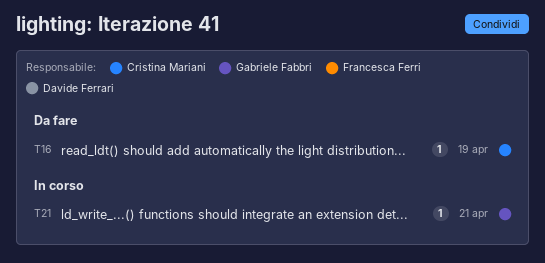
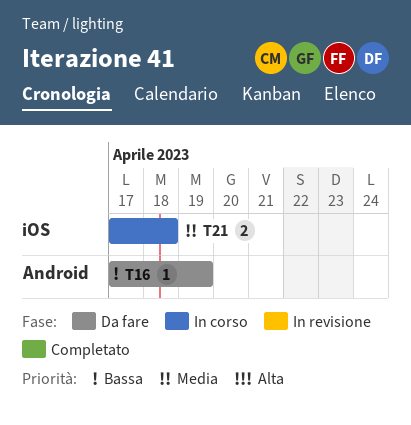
T21, estimate: 1 -> 2
T21, due: Apr 21 -> Apr 18

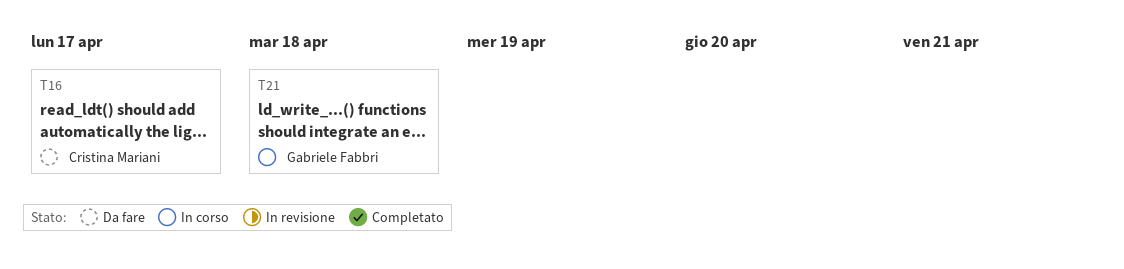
T16, due: Apr 19 -> Apr 17

